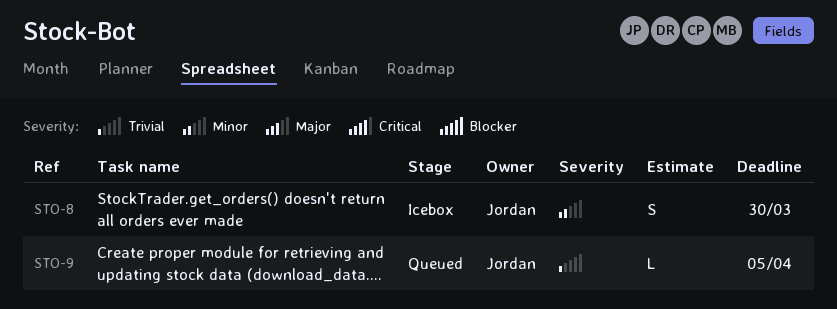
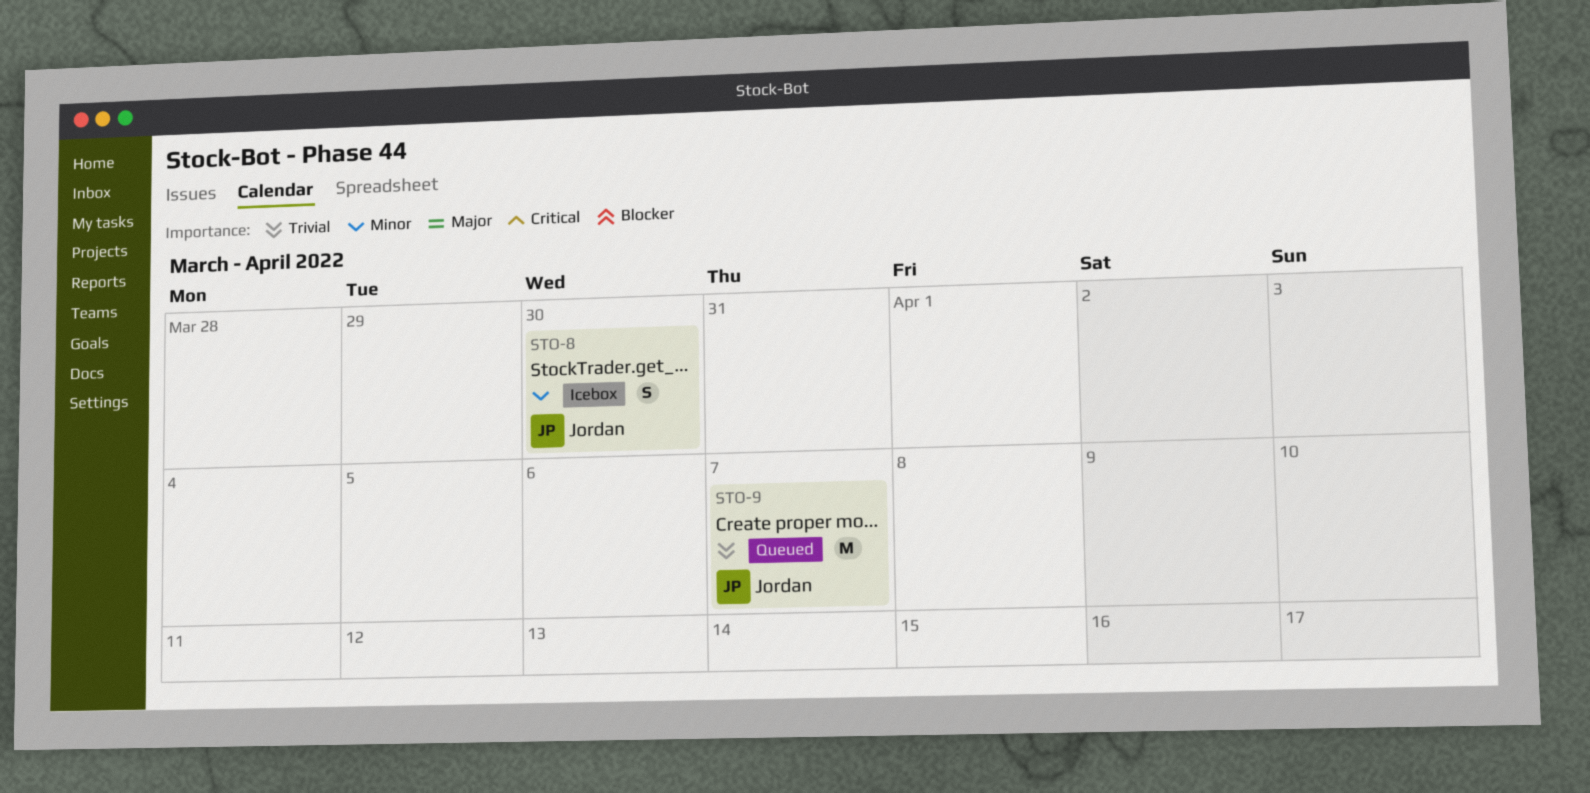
STO-9, estimate: L -> M
STO-9, due: Apr 5 -> Apr 7

